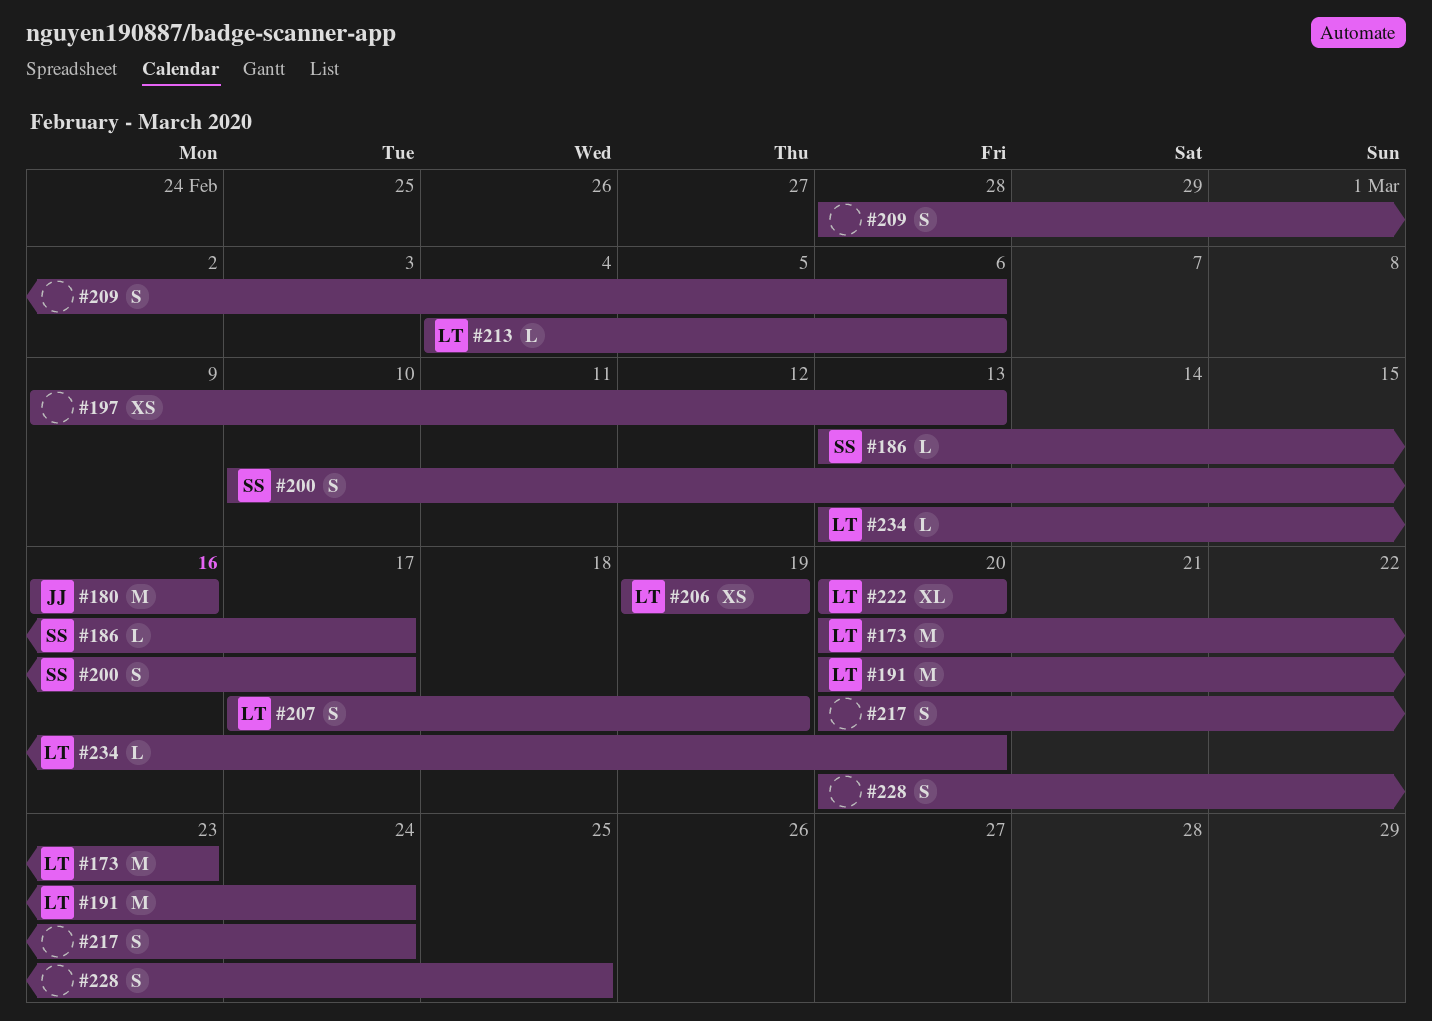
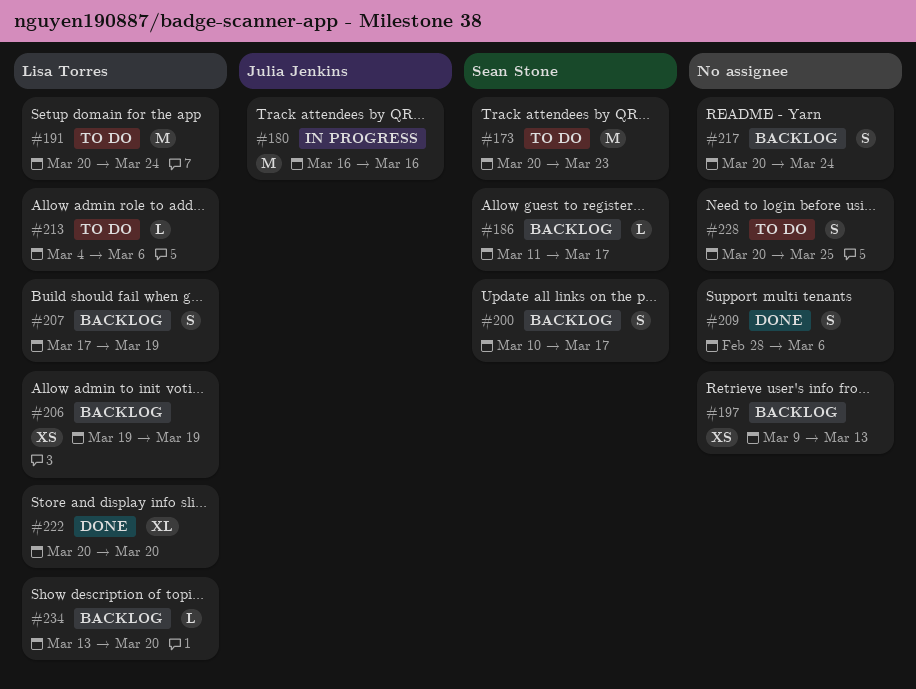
#173, owner: Lisa Torres -> Sean Stone
#186, start: Mar 13 -> Mar 11

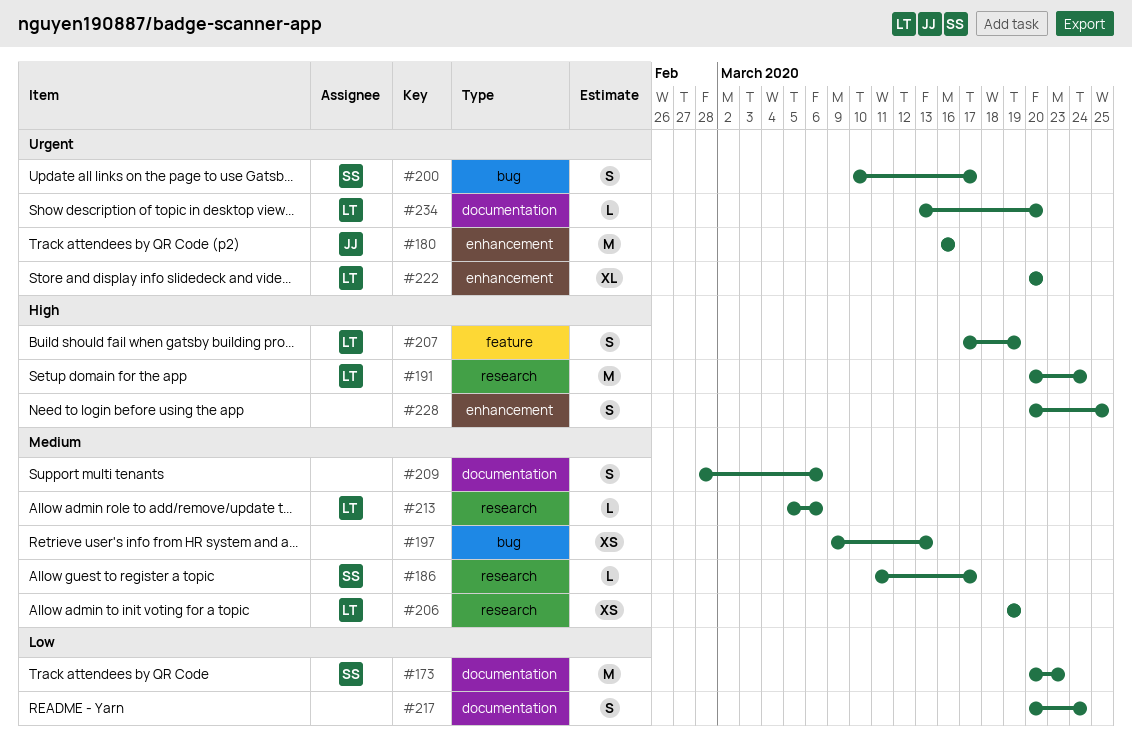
#213, start: Mar 4 -> Mar 5

